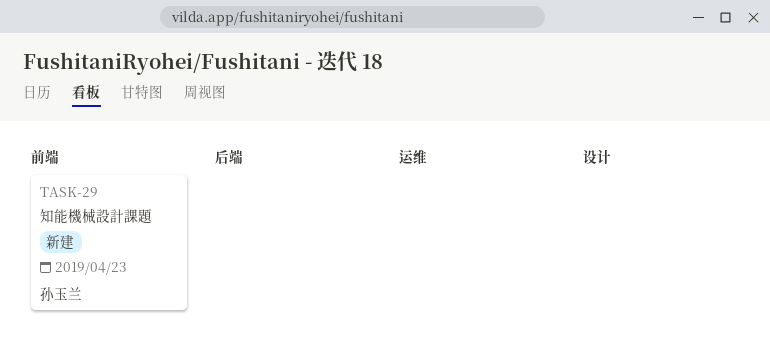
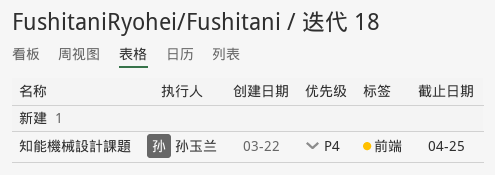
知能機械設計課題, due: Apr 23 -> Apr 25

